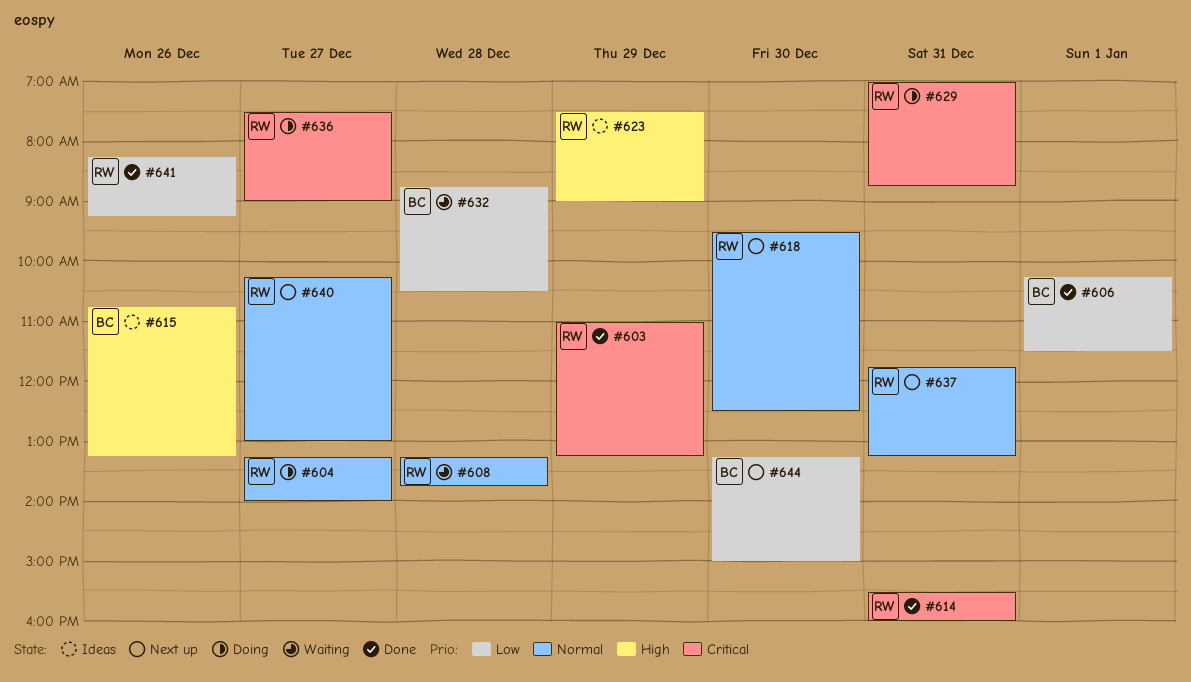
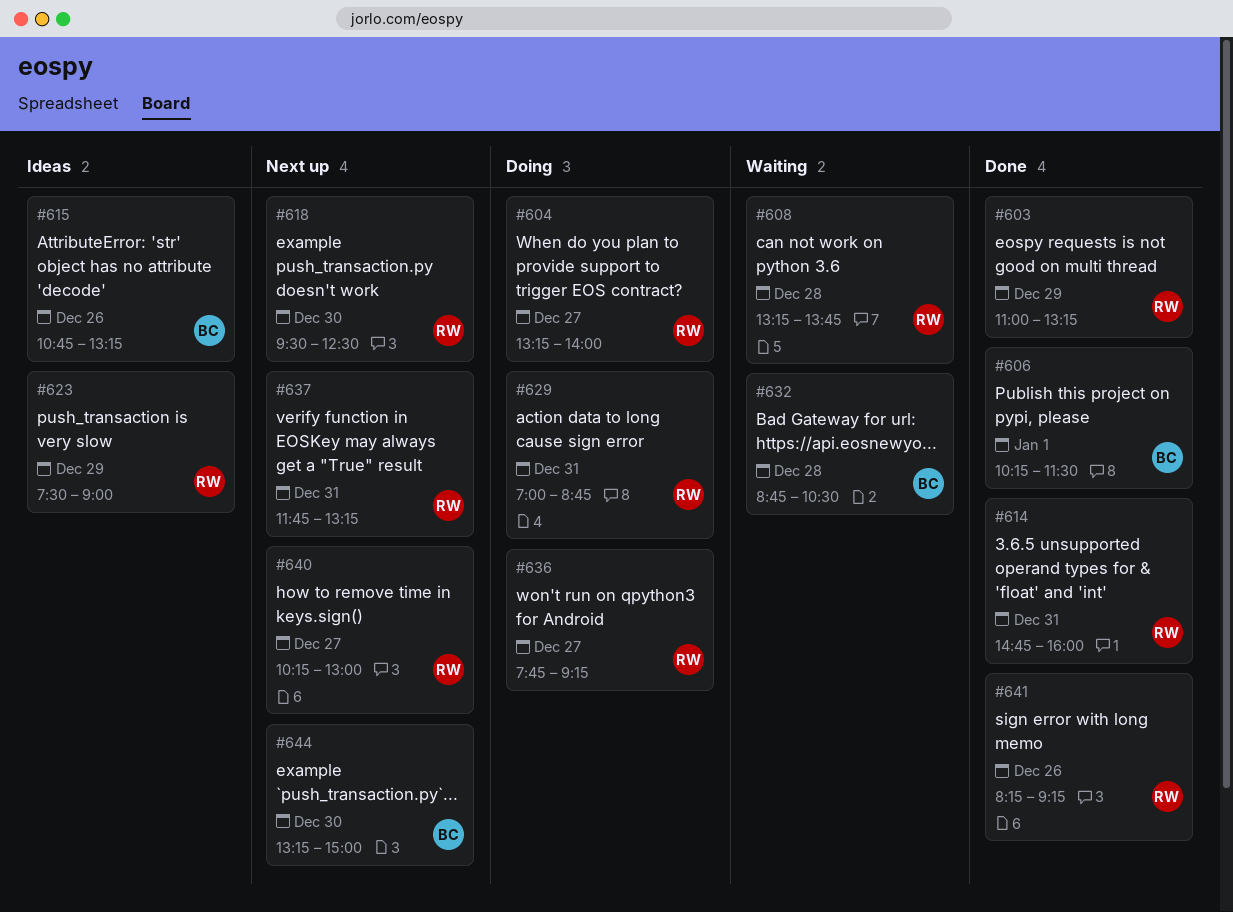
#614, begins: 15:30 -> 14:45
#636, begins: 07:30 -> 07:45
#636, ends: 09:00 -> 09:15

